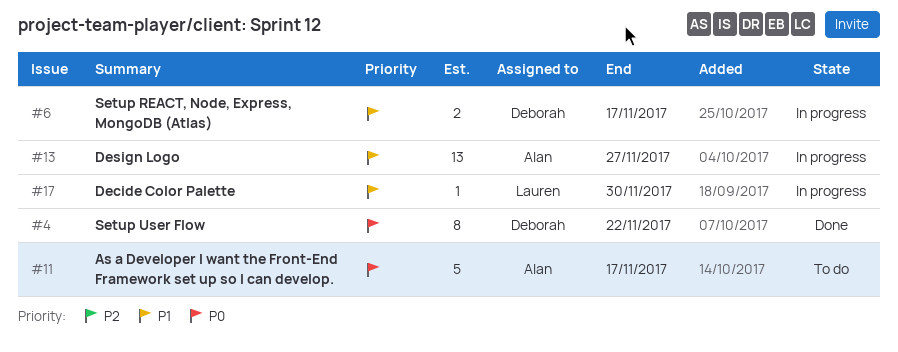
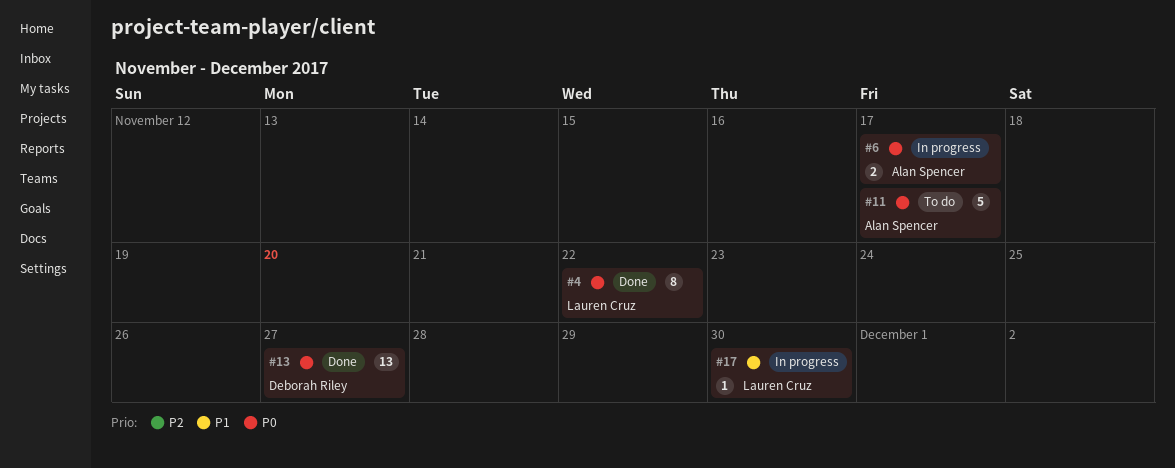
#4, owner: Deborah Riley -> Lauren Cruz
#6, owner: Deborah Riley -> Alan Spencer
#6, priority: P1 -> P0
#13, status: In progress -> Done
#13, owner: Alan Spencer -> Deborah Riley
#13, priority: P1 -> P0

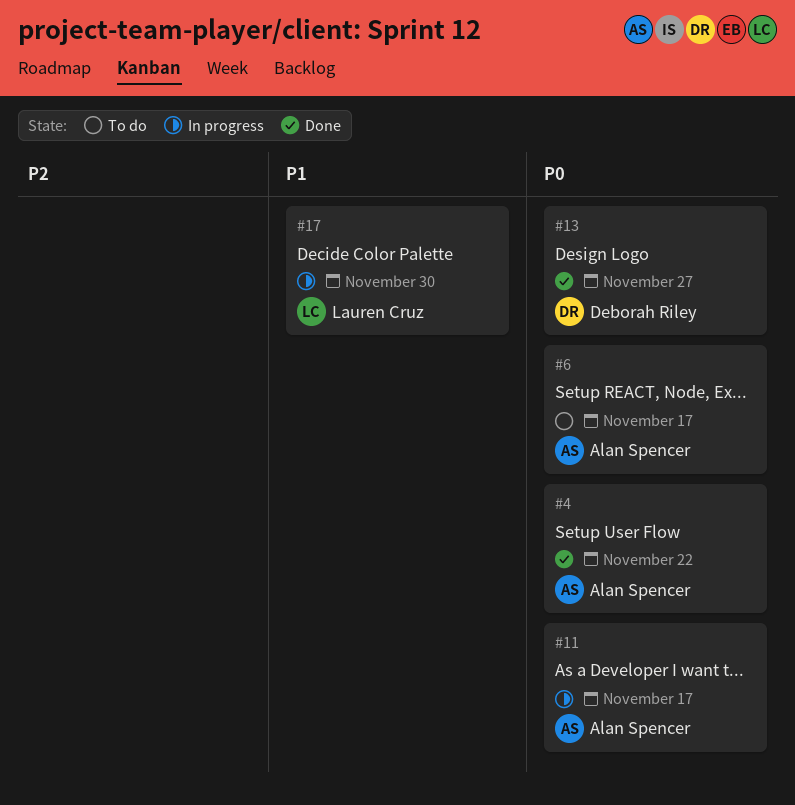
#4, owner: Lauren Cruz -> Alan Spencer
#6, status: In progress -> To do
#11, status: To do -> In progress

